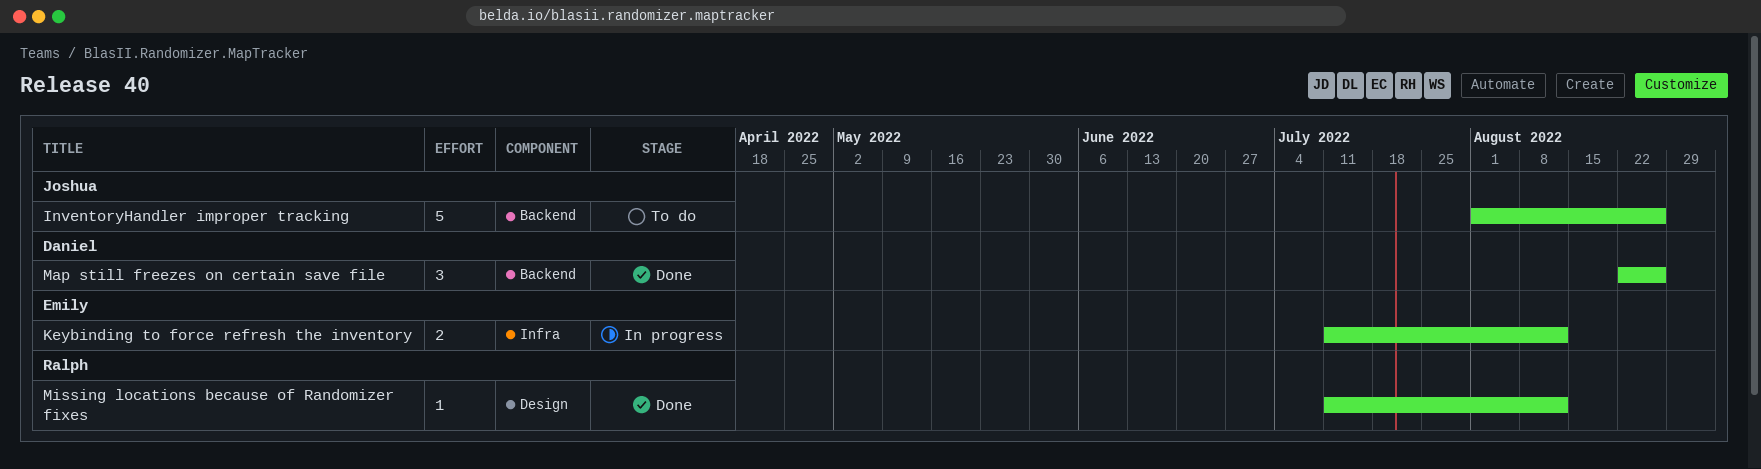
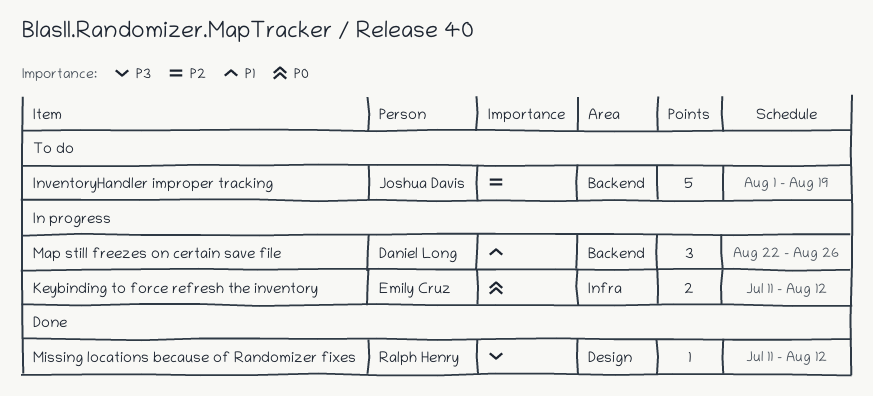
InventoryHandler improper tracking, due: Aug 26 -> Aug 19
Map still freezes on certain save file, status: Done -> In progress

